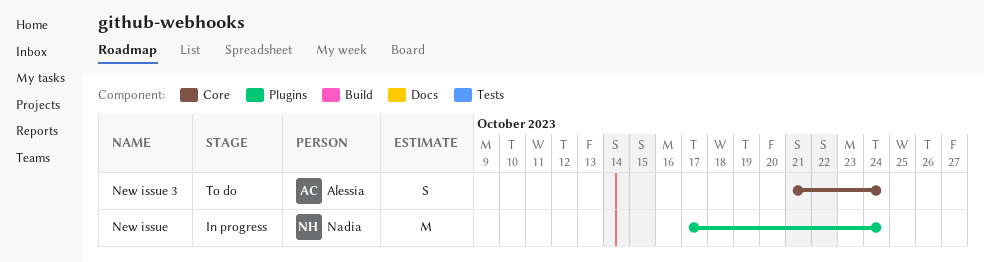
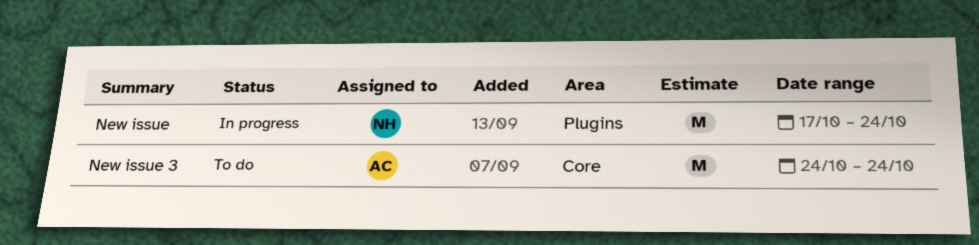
New issue 3, estimate: S -> M
New issue 3, start: Oct 21 -> Oct 24

